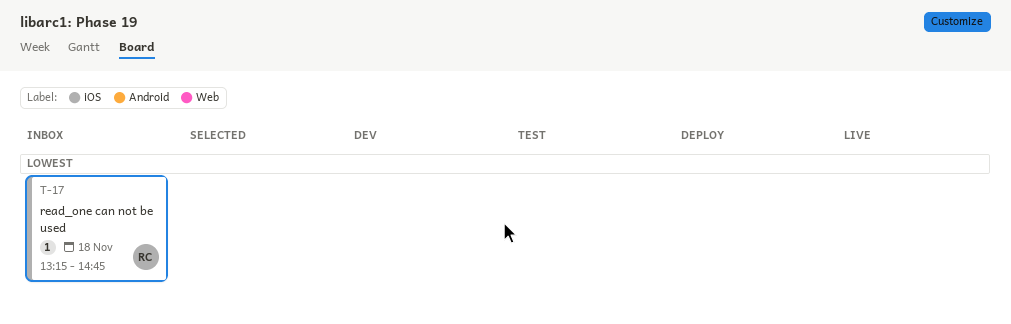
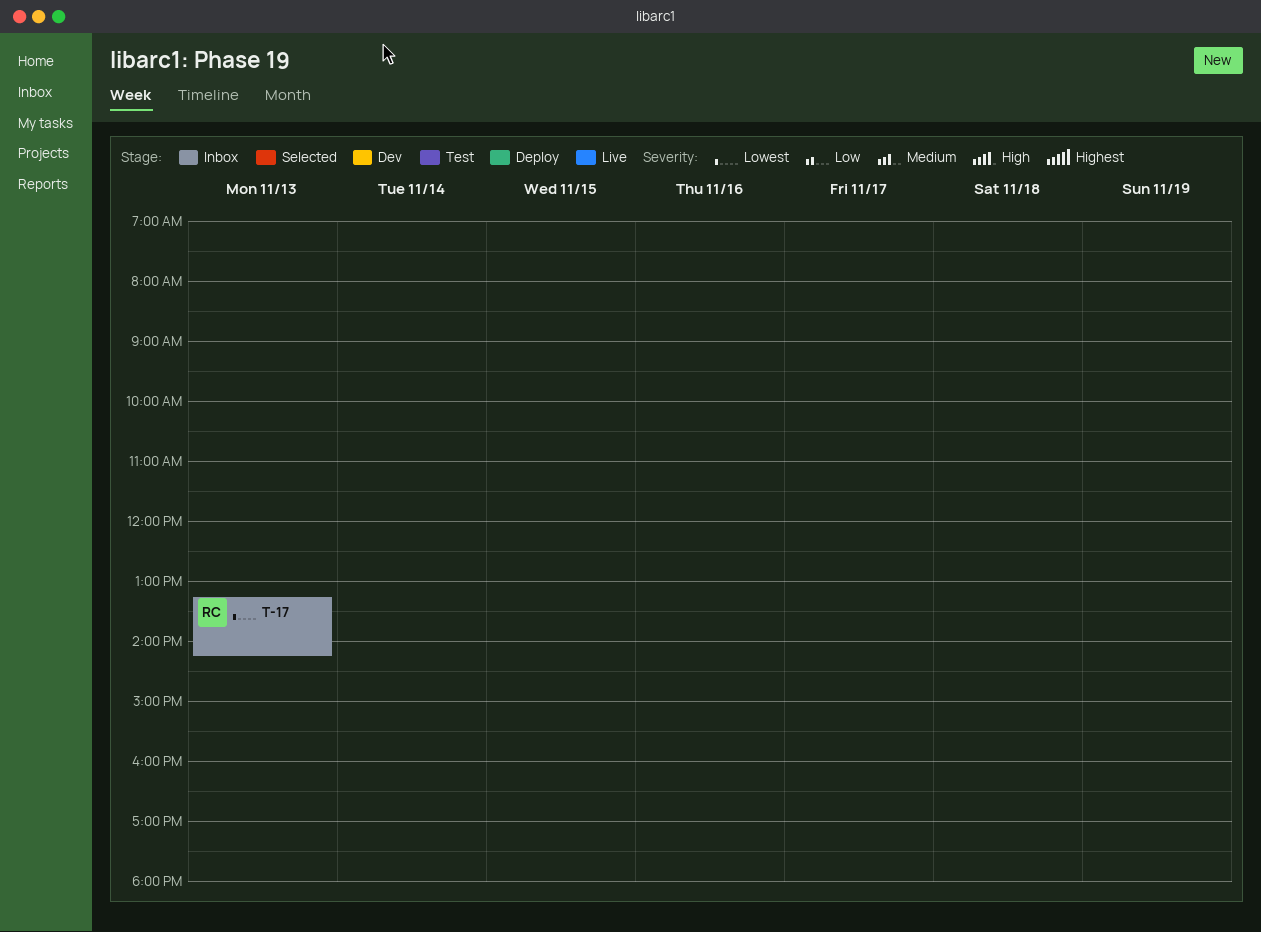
T-17, day: Nov 18 -> Nov 13
T-17, ends: 14:45 -> 14:15

